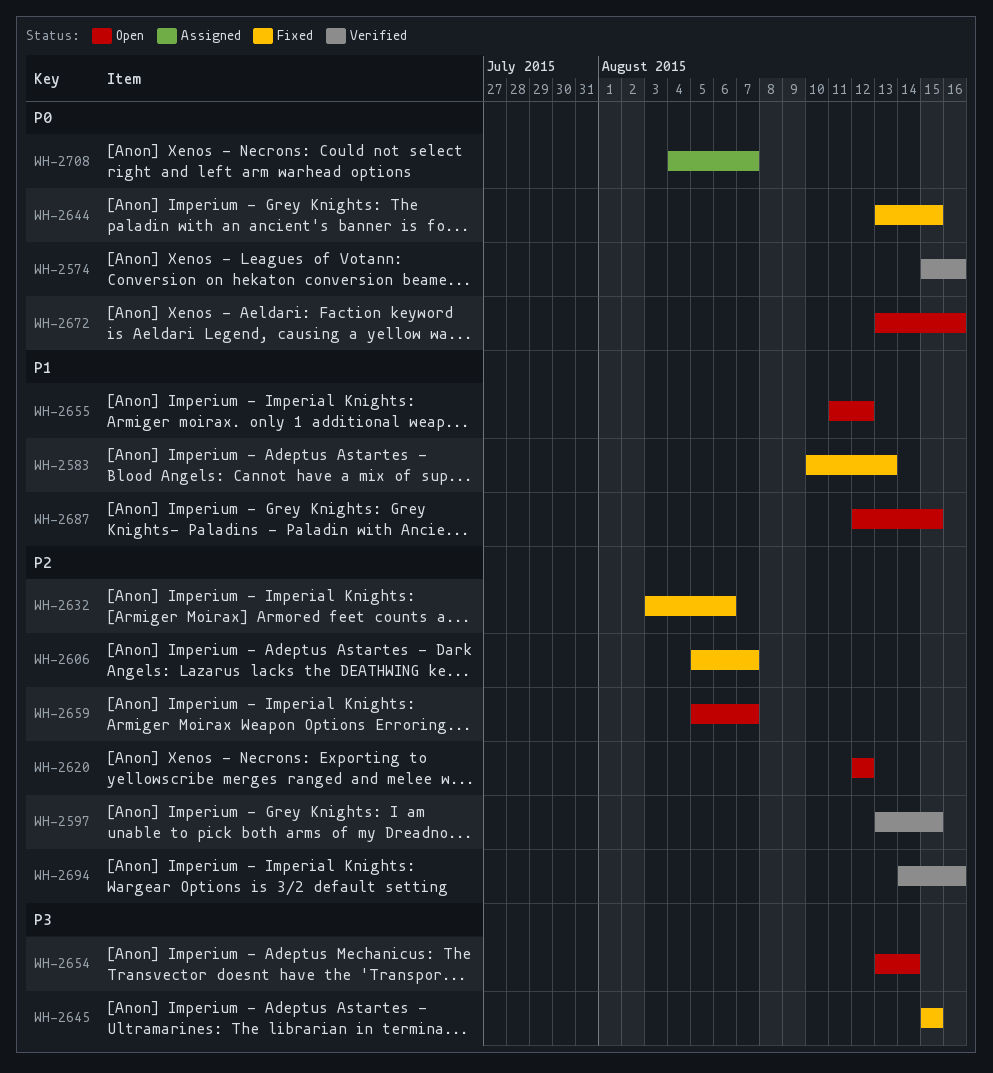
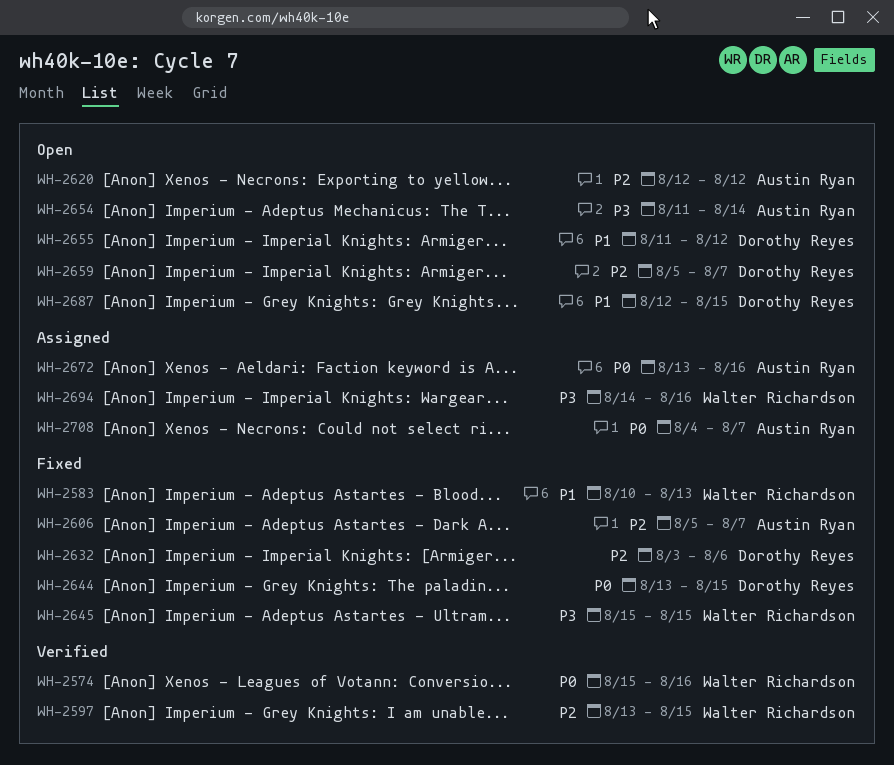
WH-2654, start: Aug 13 -> Aug 11
WH-2672, status: Open -> Assigned
WH-2694, status: Verified -> Assigned
WH-2694, priority: P2 -> P3

